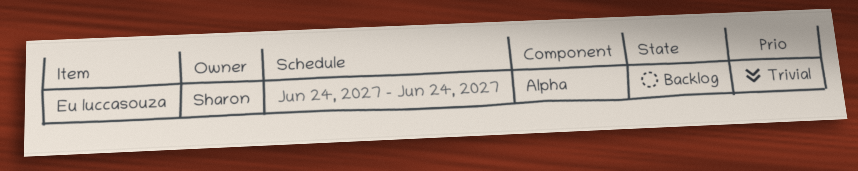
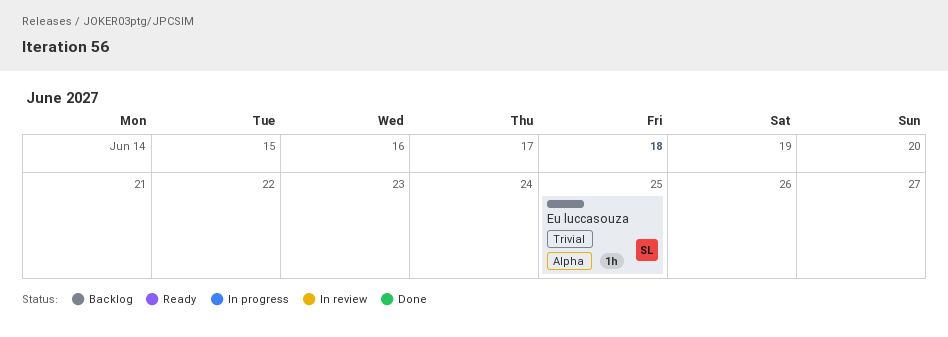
Eu luccasouza, due: Jun 24 -> Jun 25

